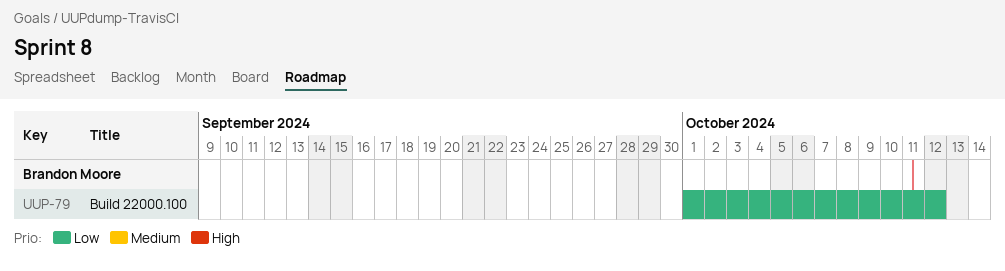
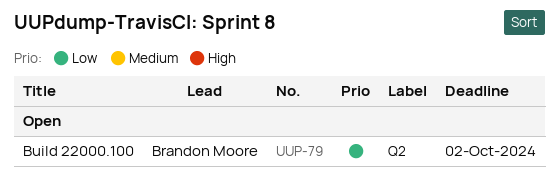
UUP-79, due: Oct 12 -> Oct 2

